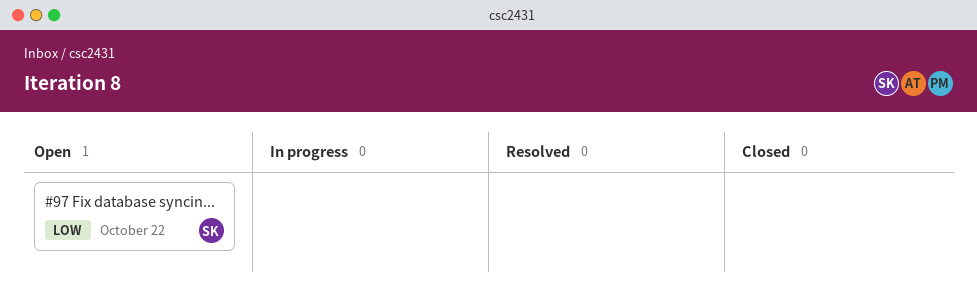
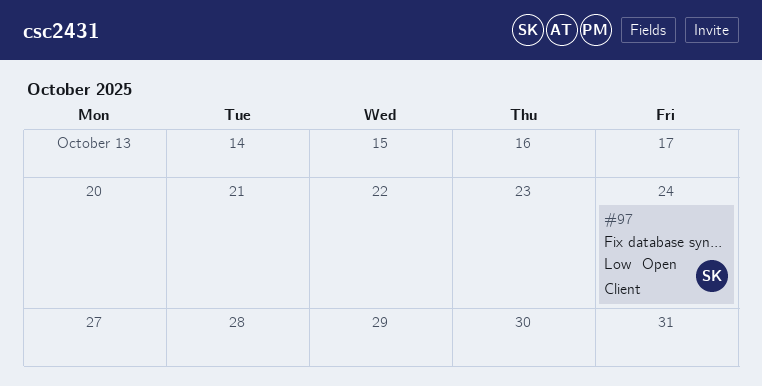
#97, due: Oct 22 -> Oct 24

